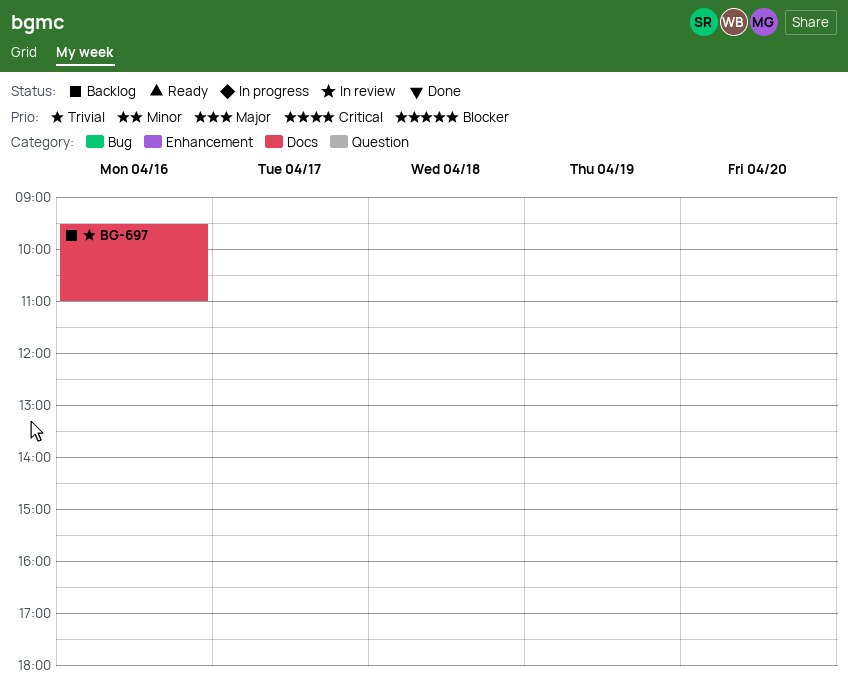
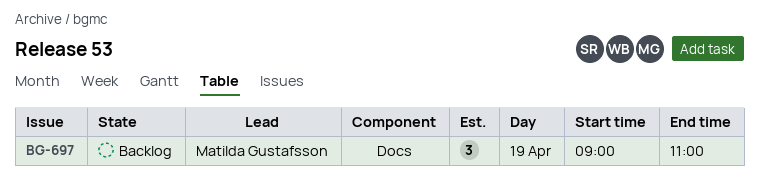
BG-697, day: Apr 16 -> Apr 19
BG-697, begins: 09:30 -> 09:00

